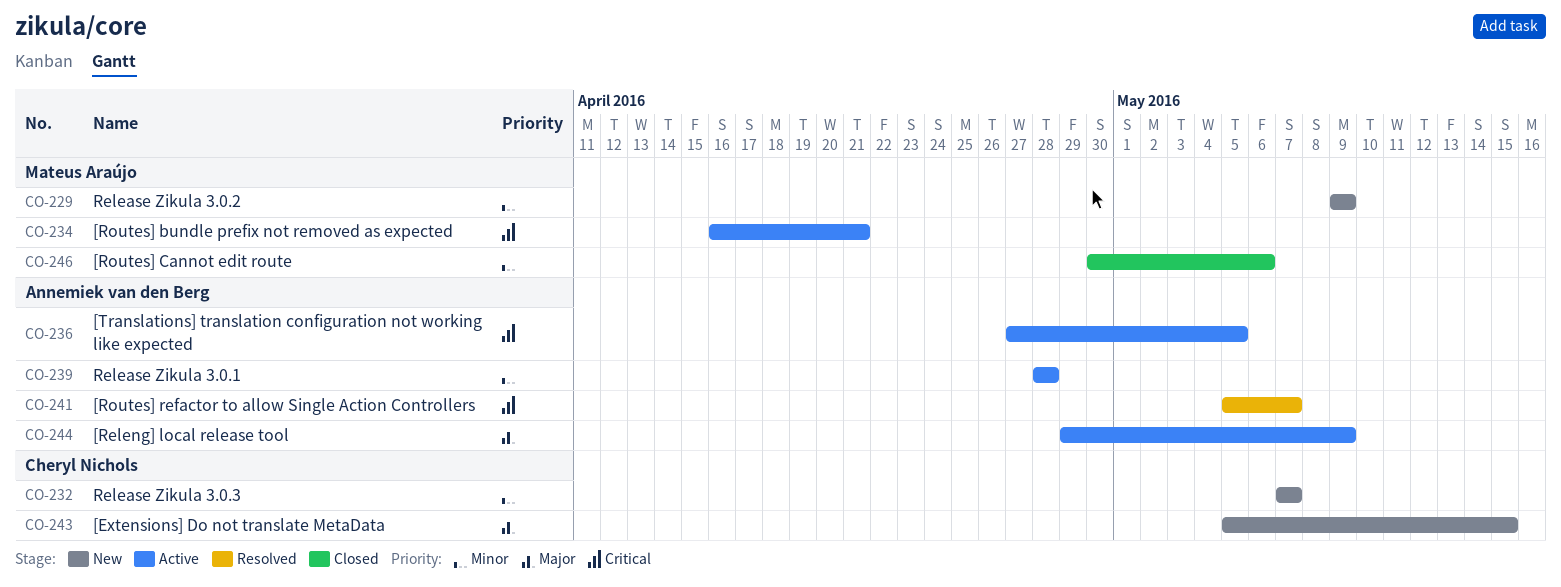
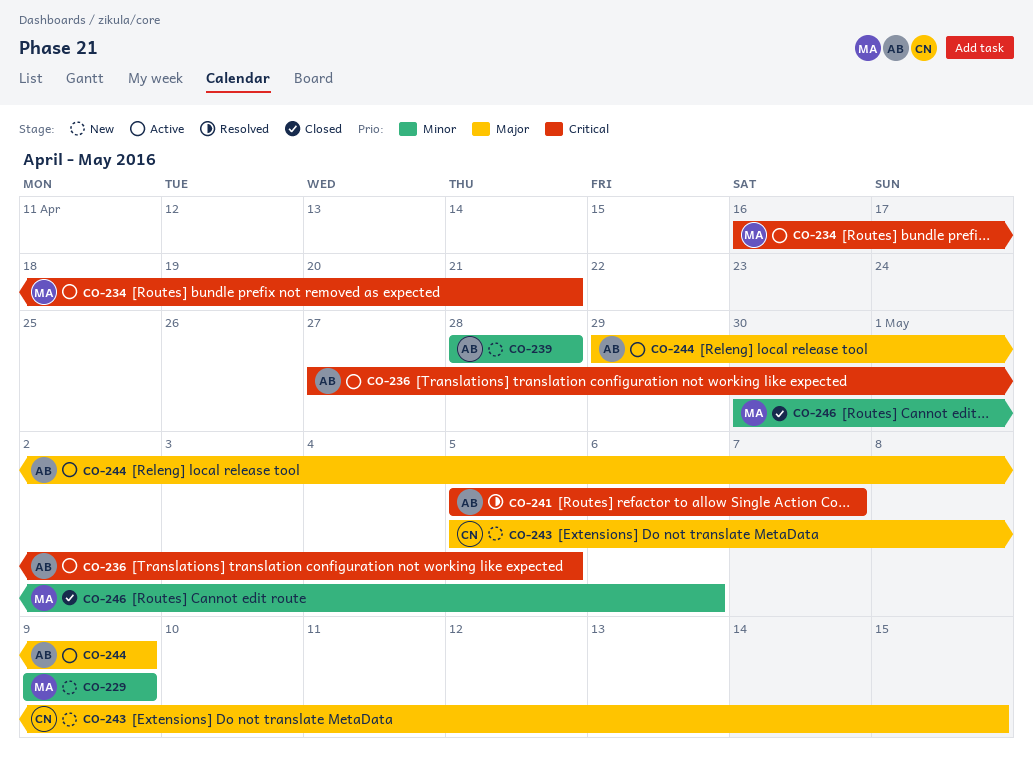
CO-232: present -> none
CO-239, status: Active -> New

